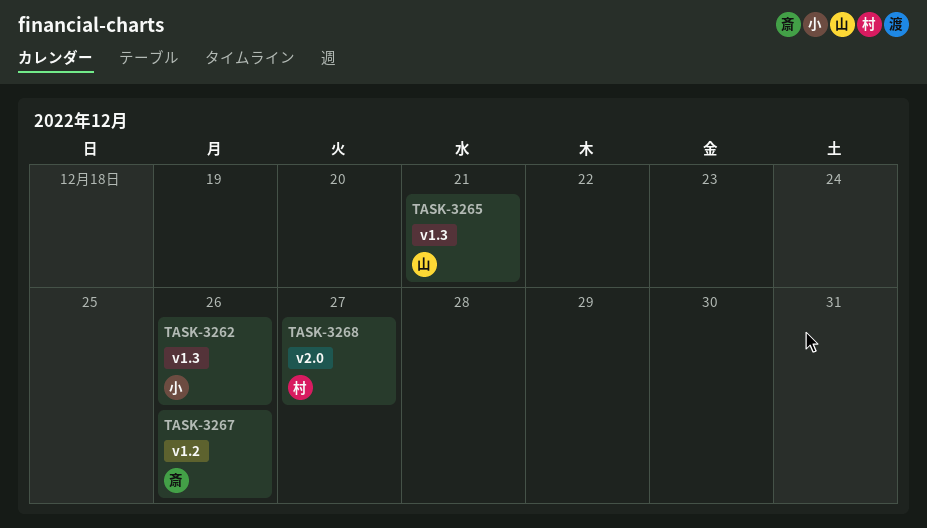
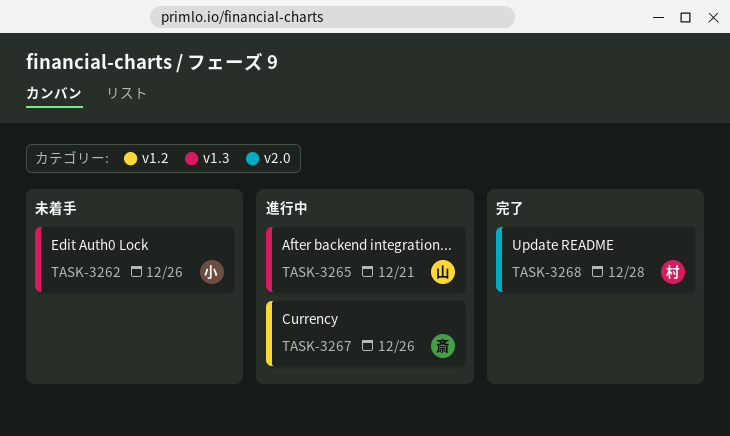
TASK-3268, due: Dec 27 -> Dec 28

